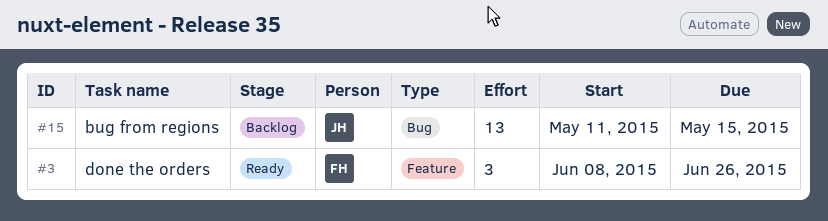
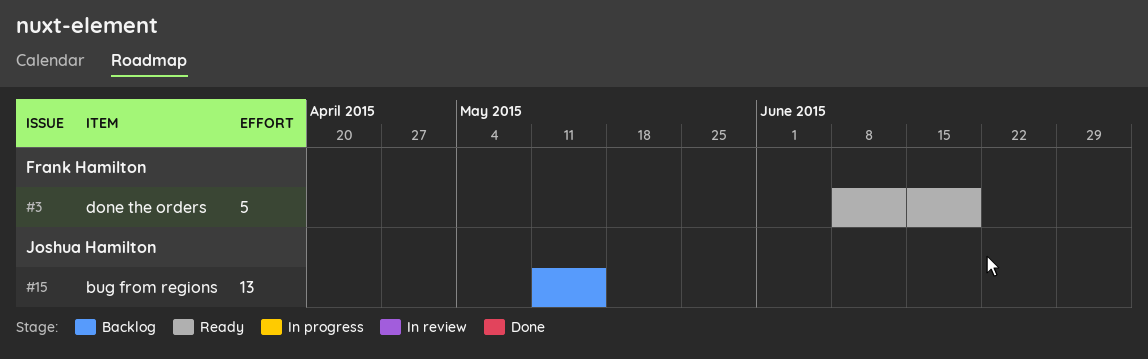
#3, estimate: 3 -> 5
#3, due: Jun 26 -> Jun 19

